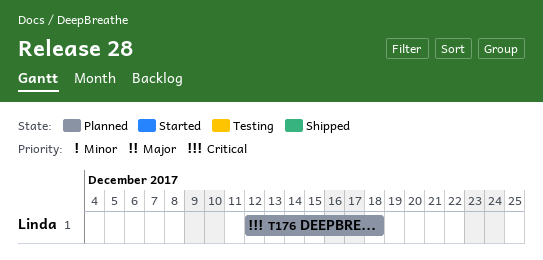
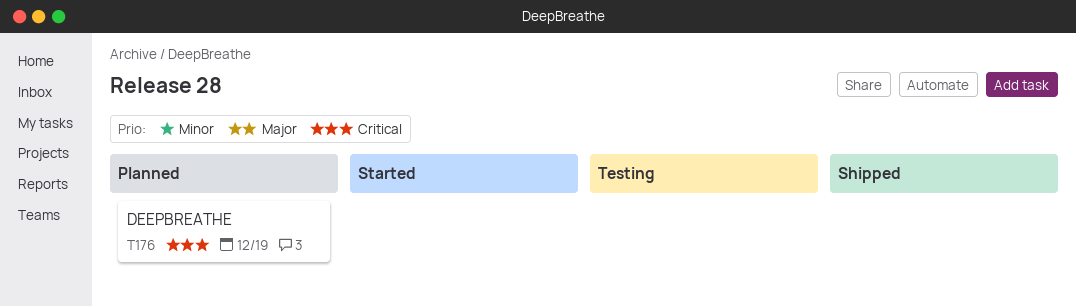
T176, due: Dec 18 -> Dec 19

